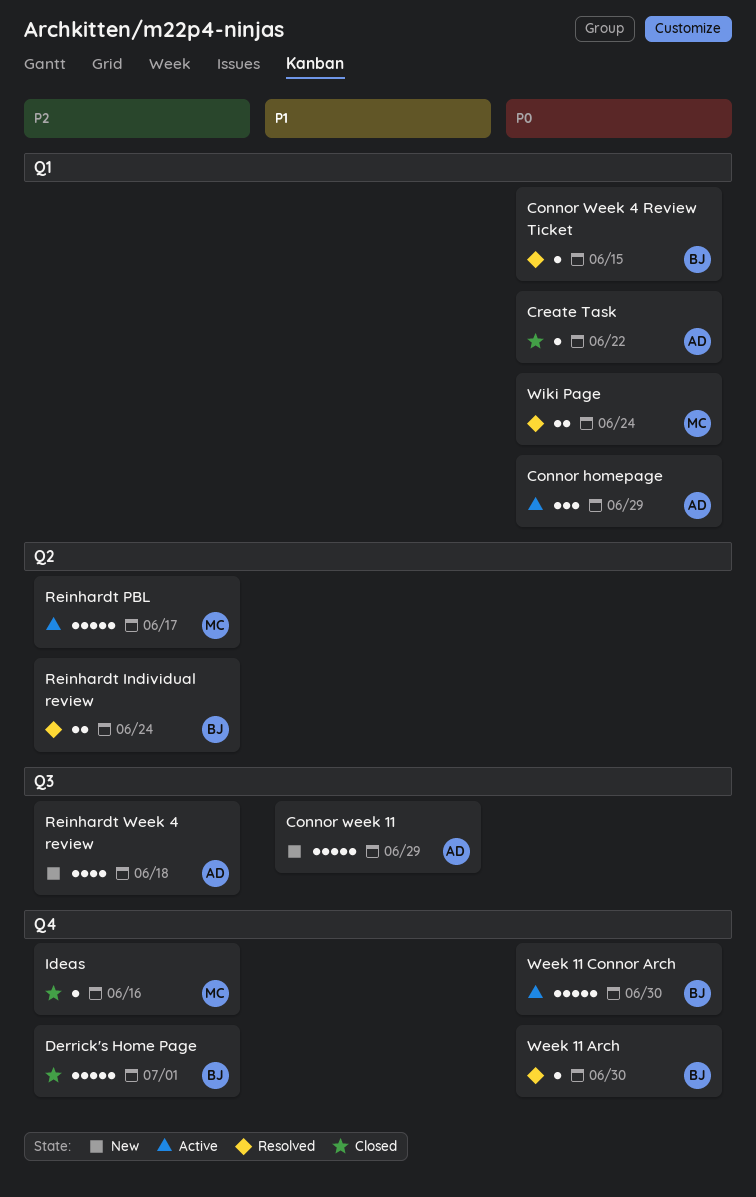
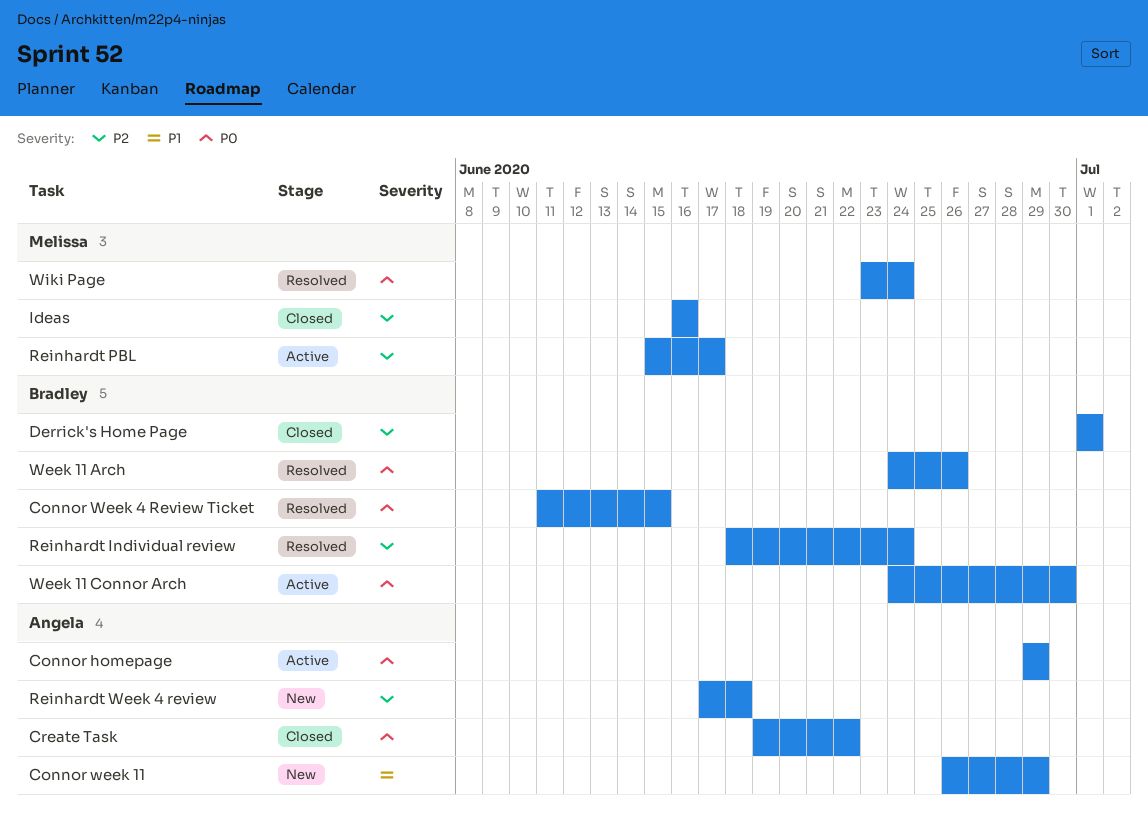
Week 11 Arch, due: Jun 30 -> Jun 26

